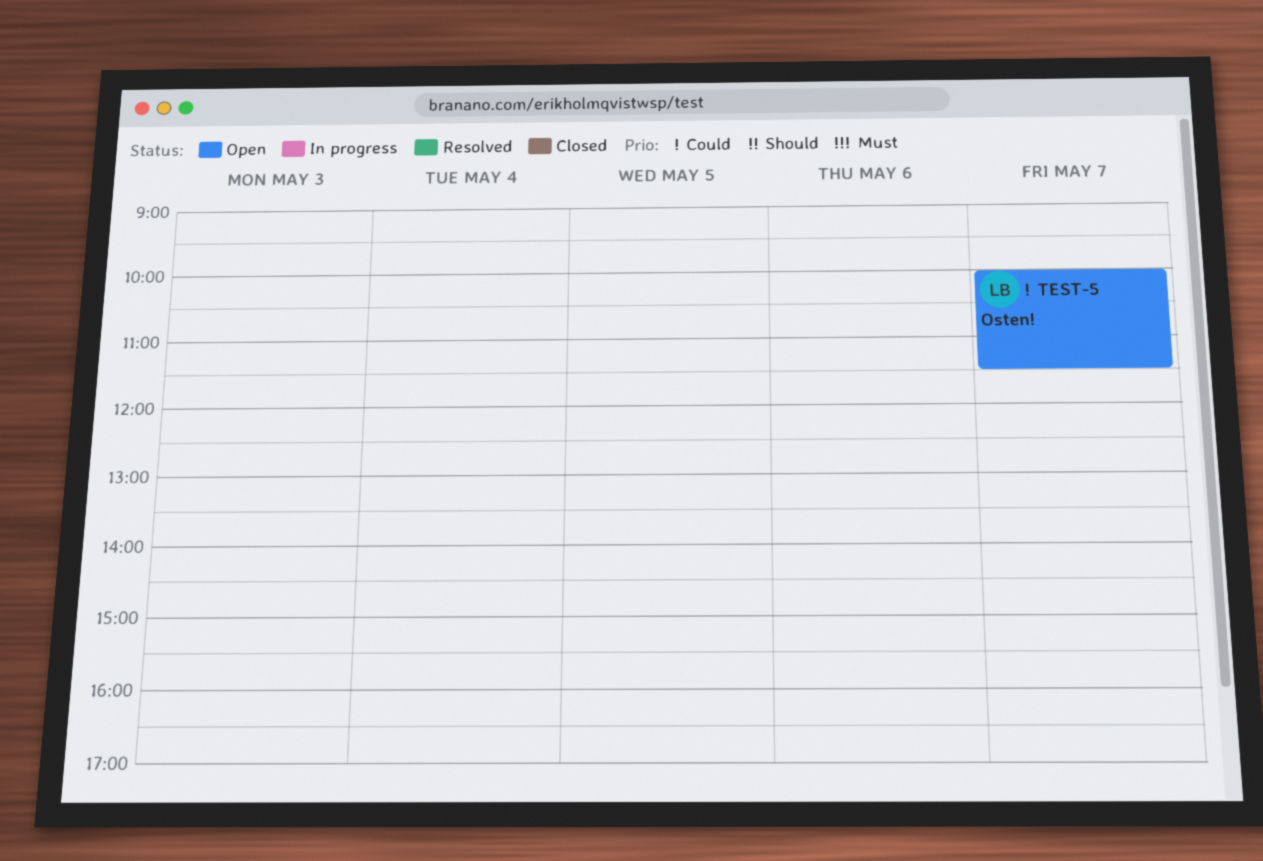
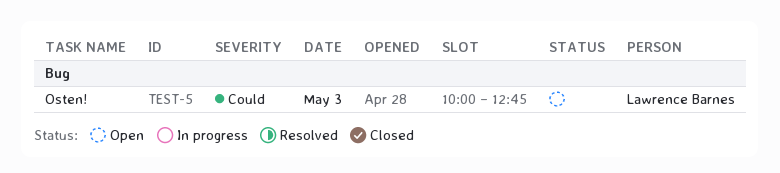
TEST-5, day: May 7 -> May 3
TEST-5, ends: 11:30 -> 12:45

